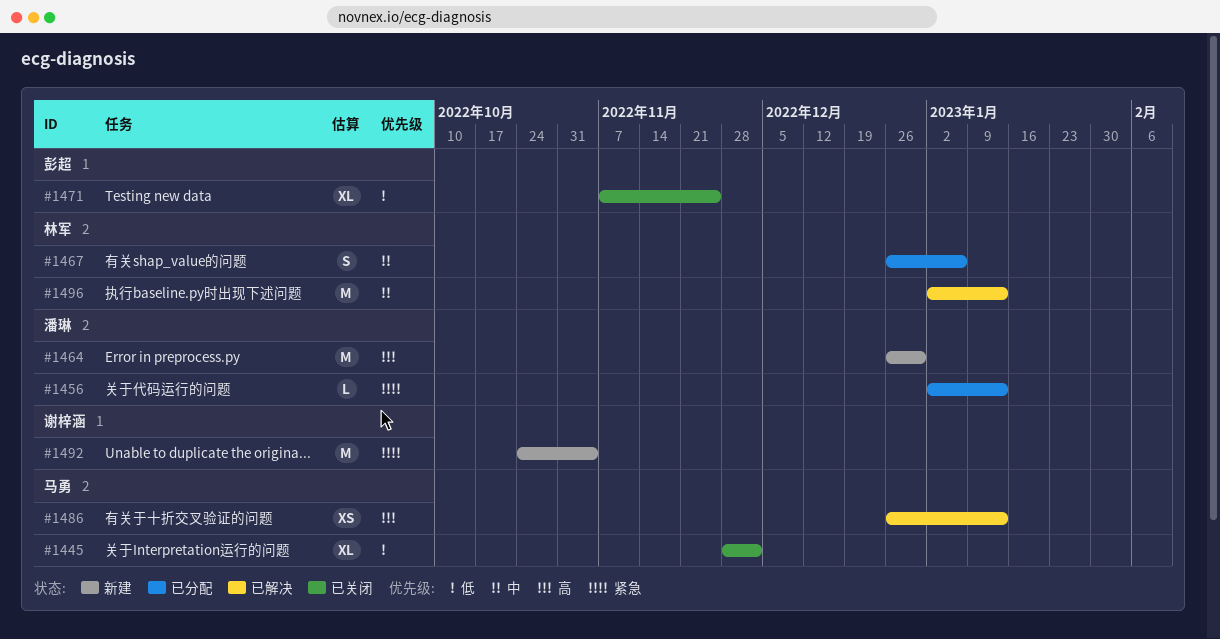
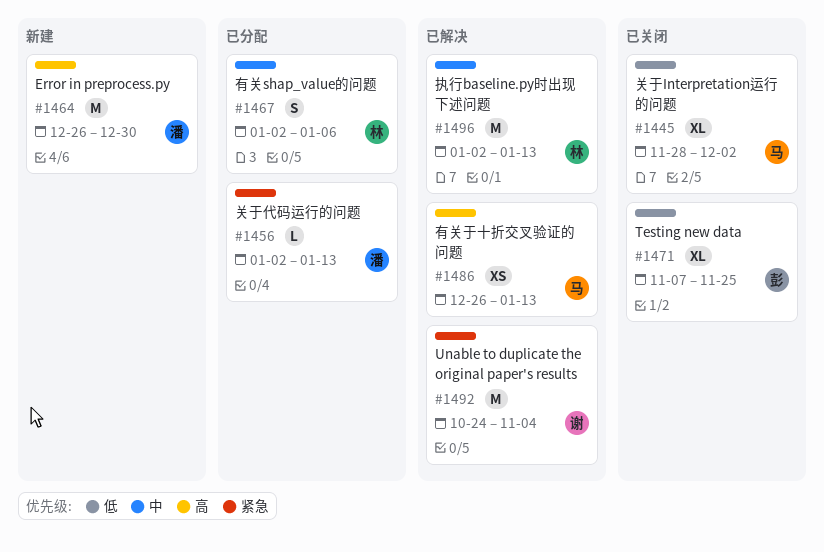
#1467, start: Dec 26 -> Jan 2
#1492, status: 新建 -> 已解决

